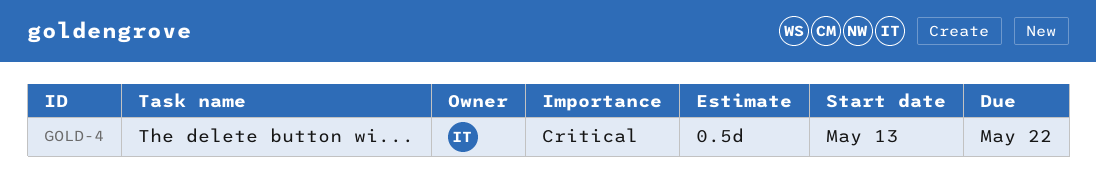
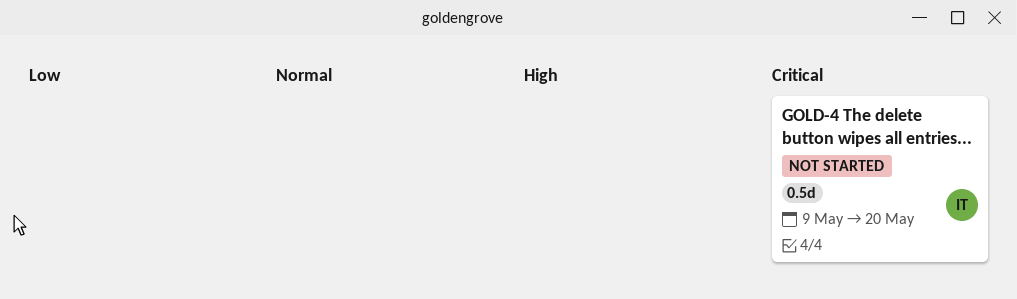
GOLD-4, start: May 13 -> May 9
GOLD-4, due: May 22 -> May 20

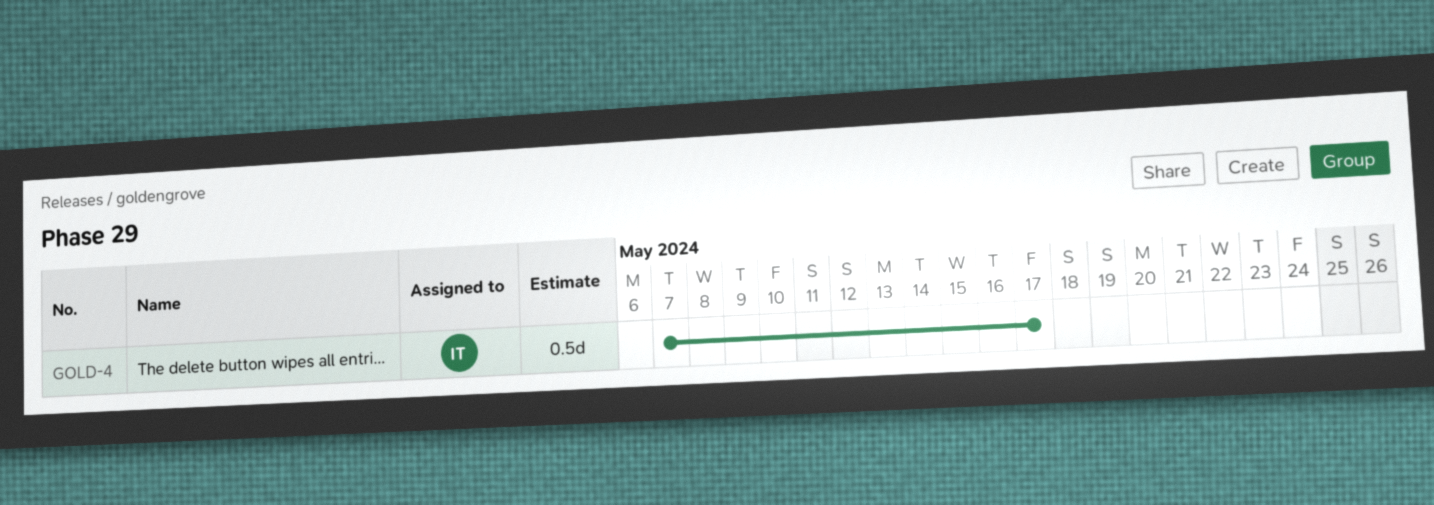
GOLD-4, start: May 9 -> May 7
GOLD-4, due: May 20 -> May 17

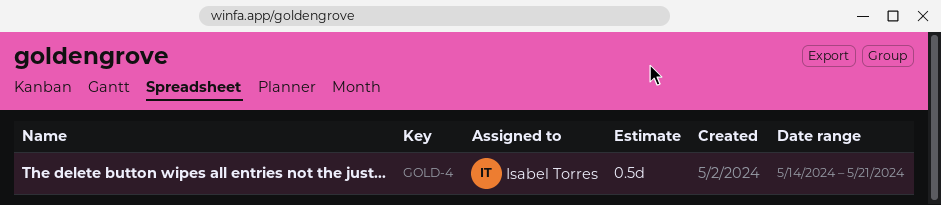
GOLD-4, start: May 7 -> May 14
GOLD-4, due: May 17 -> May 21

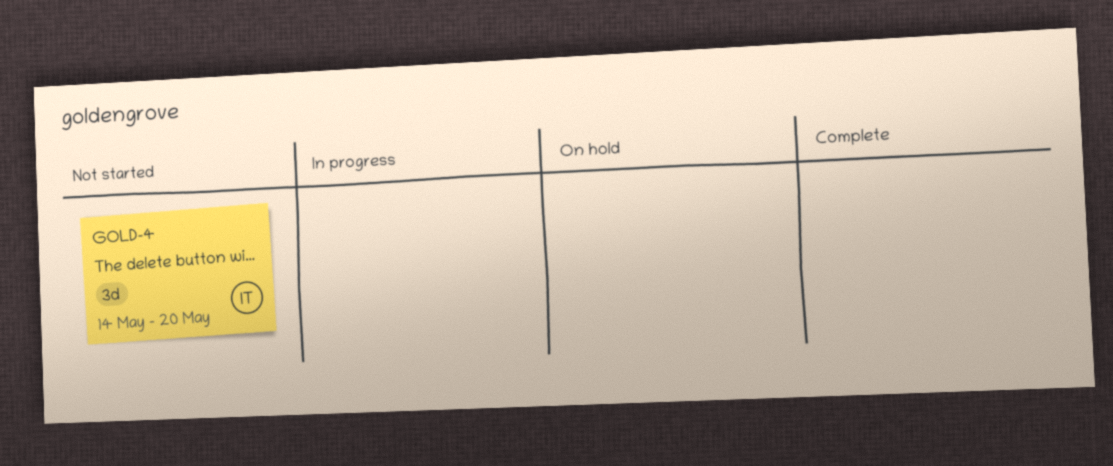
GOLD-4, estimate: 0.5d -> 3d
GOLD-4, due: May 21 -> May 20

